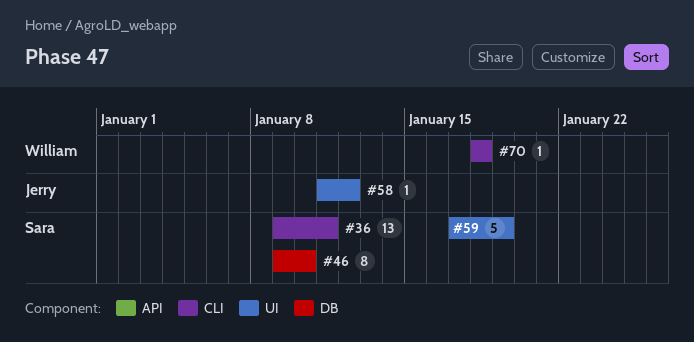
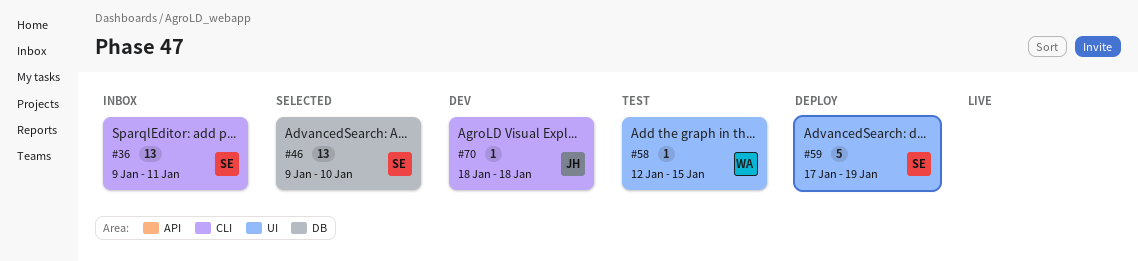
#46, estimate: 8 -> 13
#58, owner: Jerry -> William
#58, start: Jan 11 -> Jan 12
#58, due: Jan 12 -> Jan 15
#70, owner: William -> Jerry

